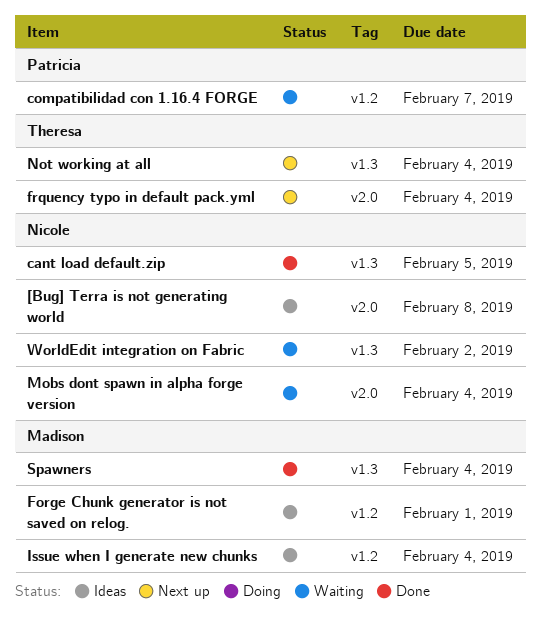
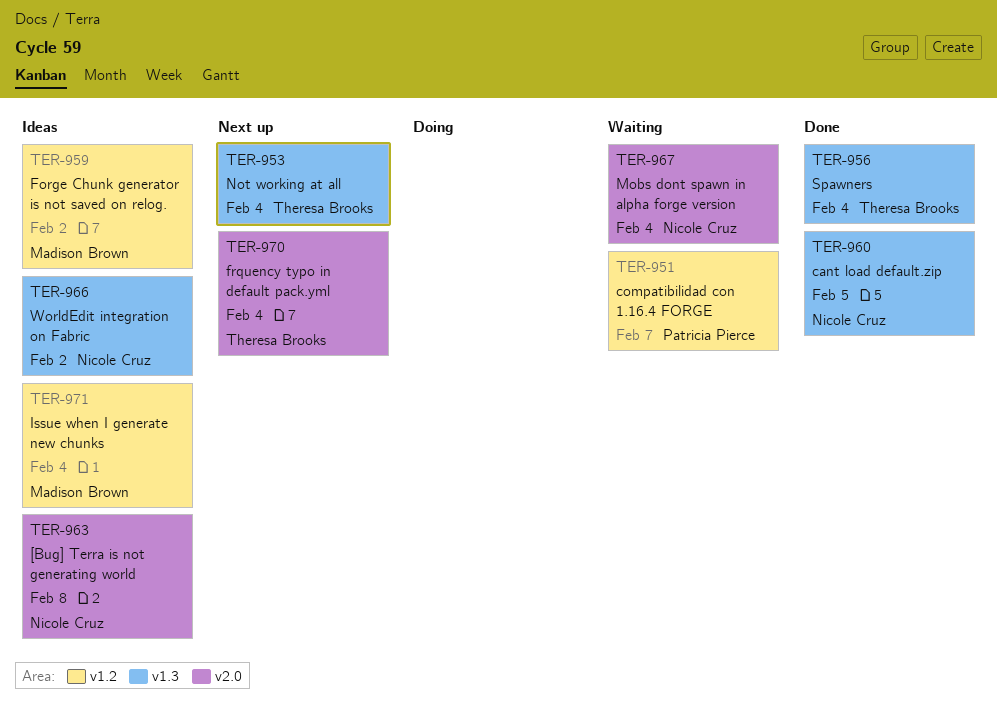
Forge Chunk generator is not saved on relog., due: Feb 1 -> Feb 2
Spawners, owner: Madison Brown -> Theresa Brooks
WorldEdit integration on Fabric, status: Waiting -> Ideas

